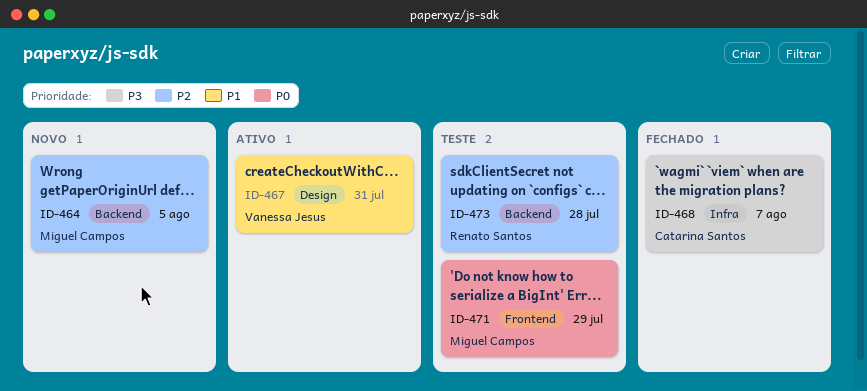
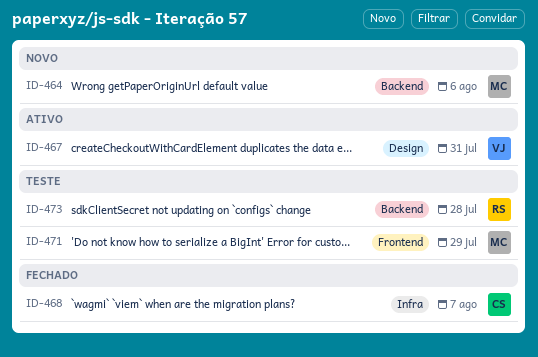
ID-464, due: Aug 5 -> Aug 6

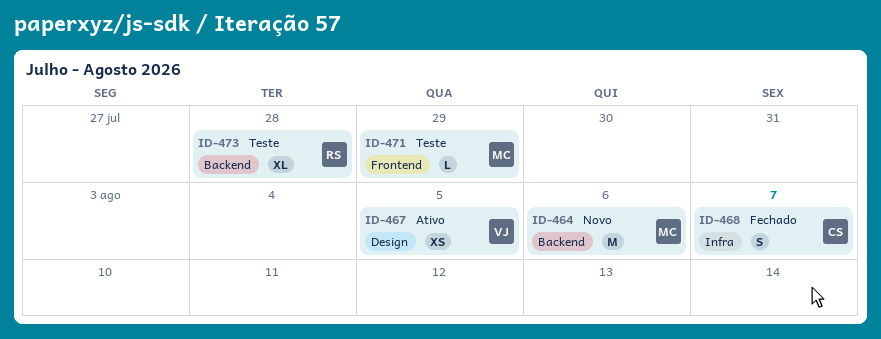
ID-467, due: Jul 31 -> Aug 5

